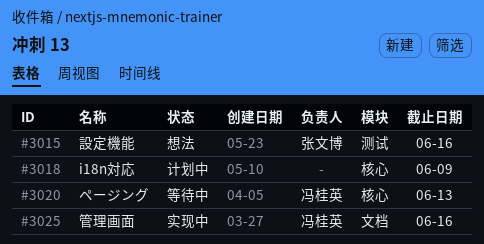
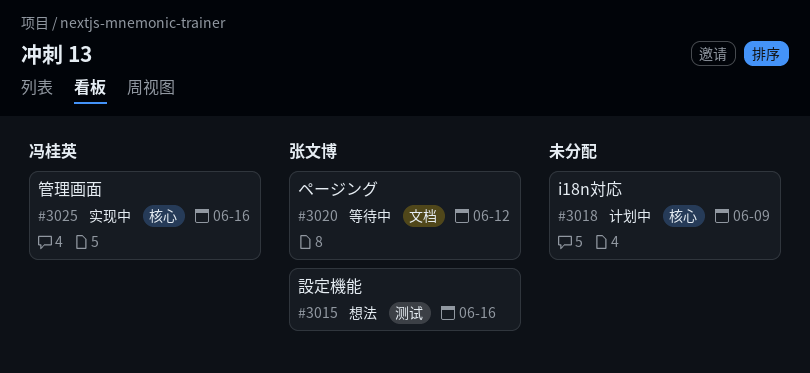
#3020, owner: 冯桂英 -> 张文博
#3020, label: 核心 -> 文档
#3020, due: Jun 13 -> Jun 12
#3025, label: 文档 -> 核心

